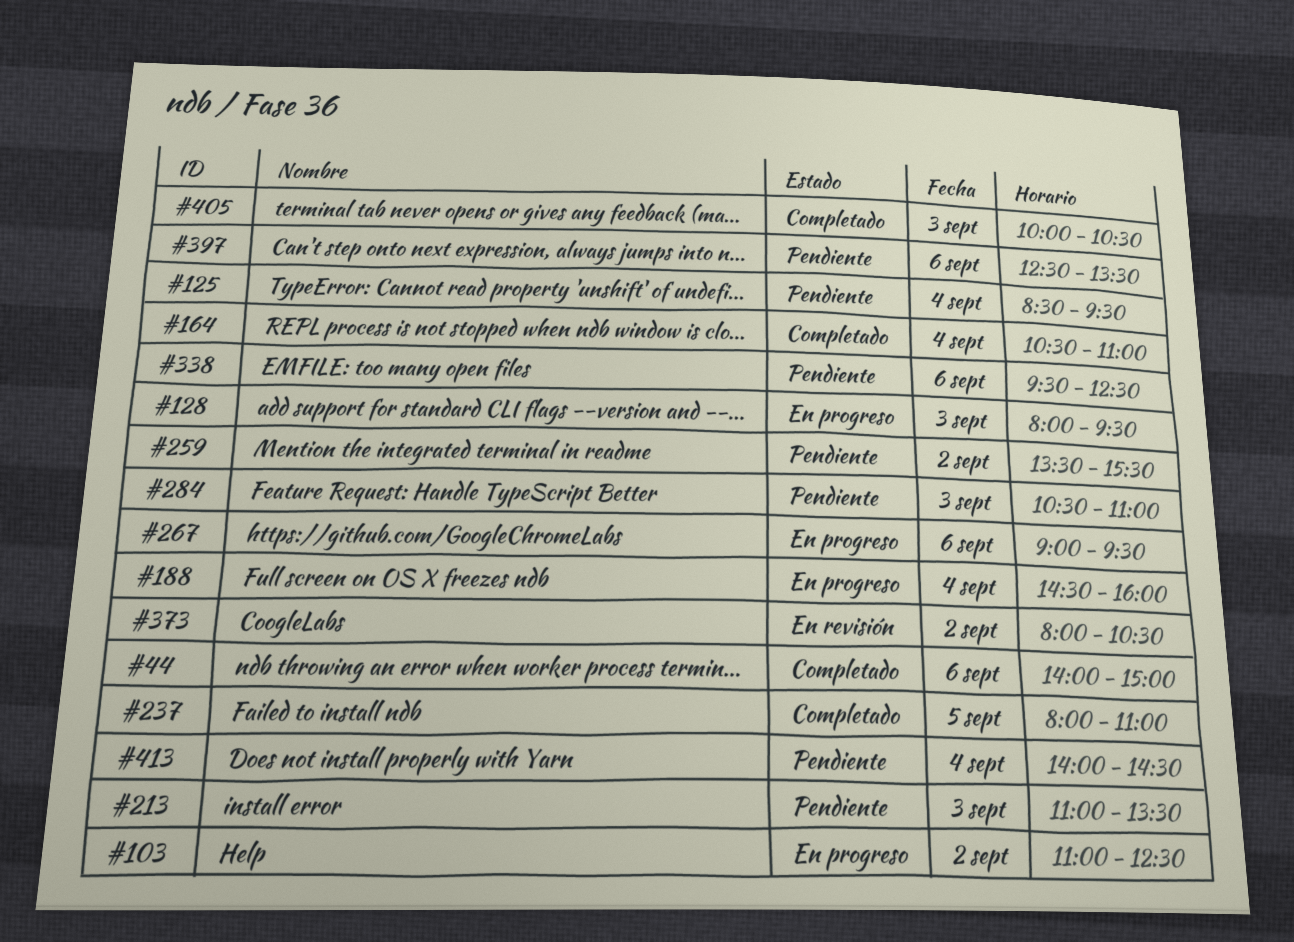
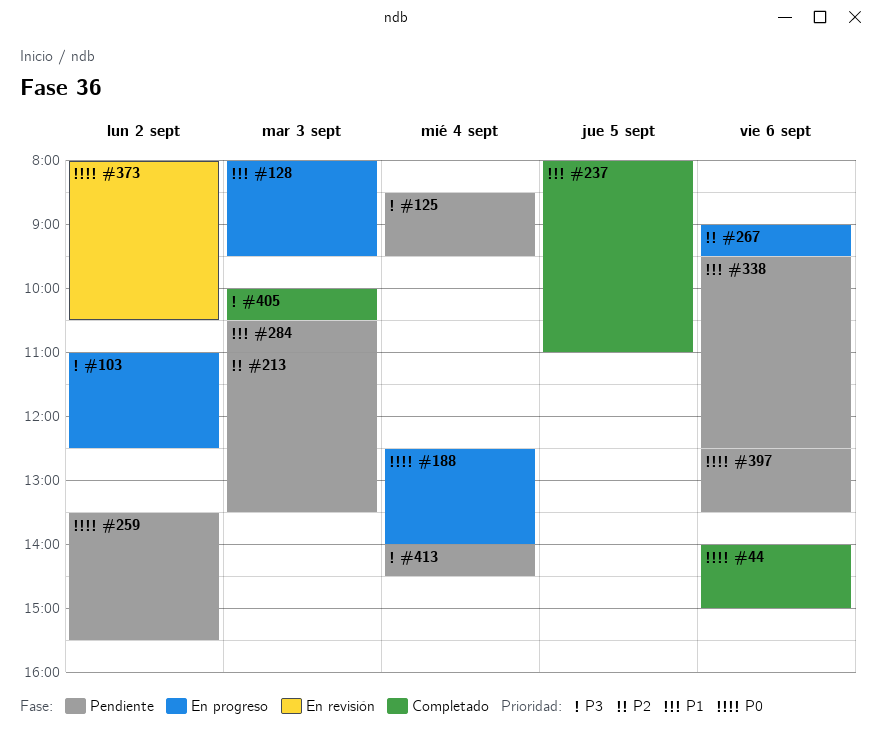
#164: present -> none
#188, begins: 14:30 -> 12:30
#188, ends: 16:00 -> 14:00

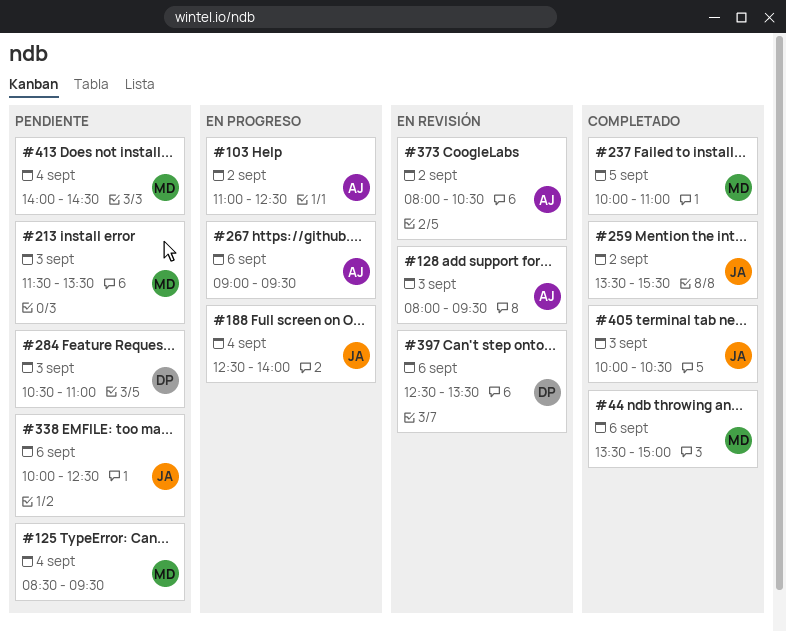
#44, begins: 14:00 -> 13:30
#128, status: En progreso -> En revisión
#213, begins: 11:00 -> 11:30
#237, begins: 08:00 -> 10:00
#259, status: Pendiente -> Completado
#338, begins: 09:30 -> 10:00
#397, status: Pendiente -> En revisión

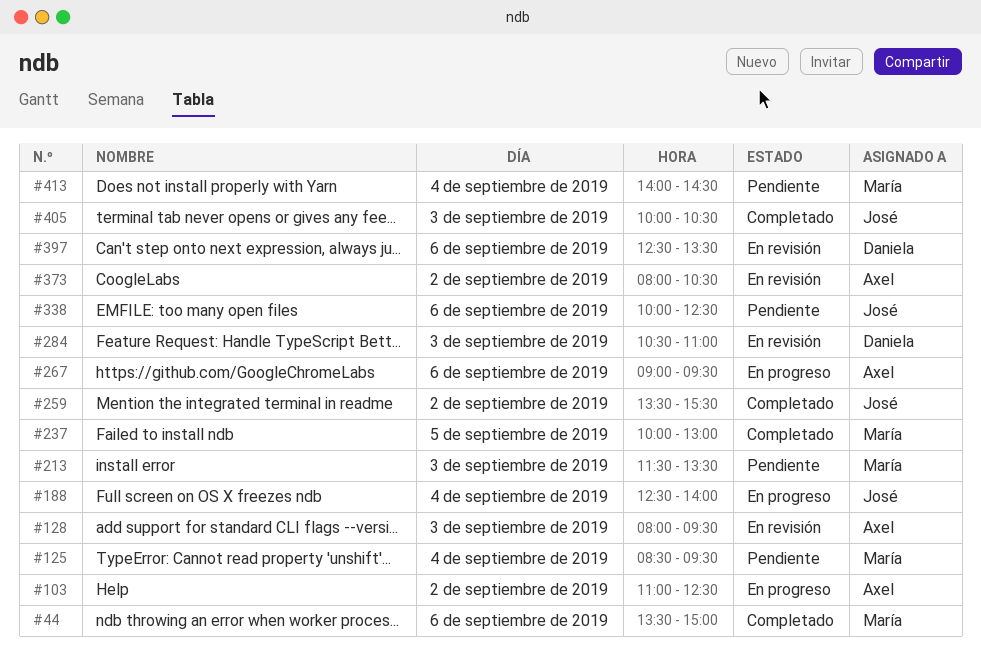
#237, ends: 11:00 -> 13:00
#284, status: Pendiente -> En revisión

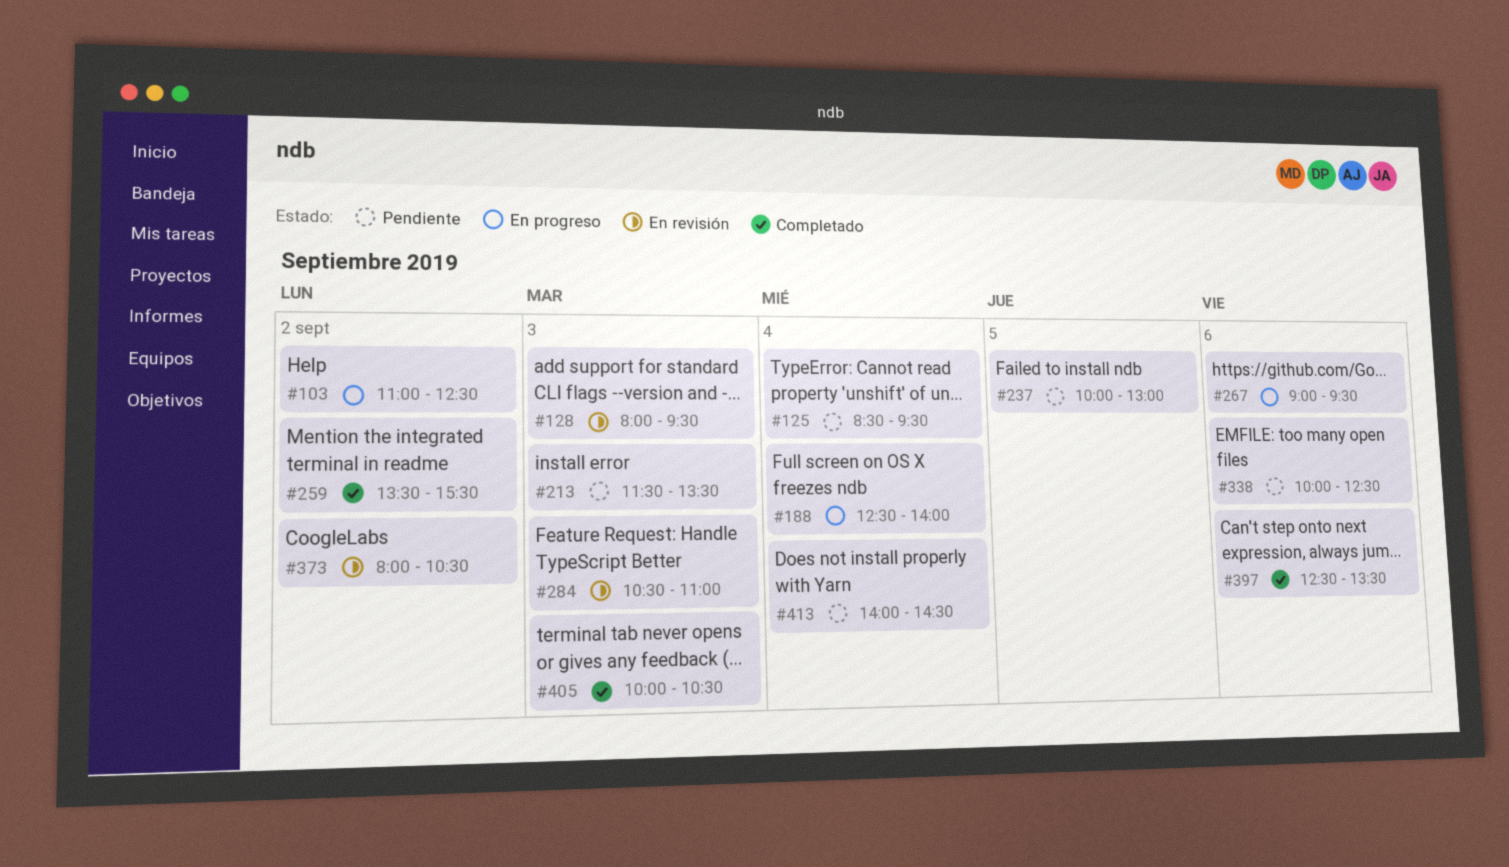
#44: present -> none
#237, status: Completado -> Pendiente
#397, status: En revisión -> Completado

